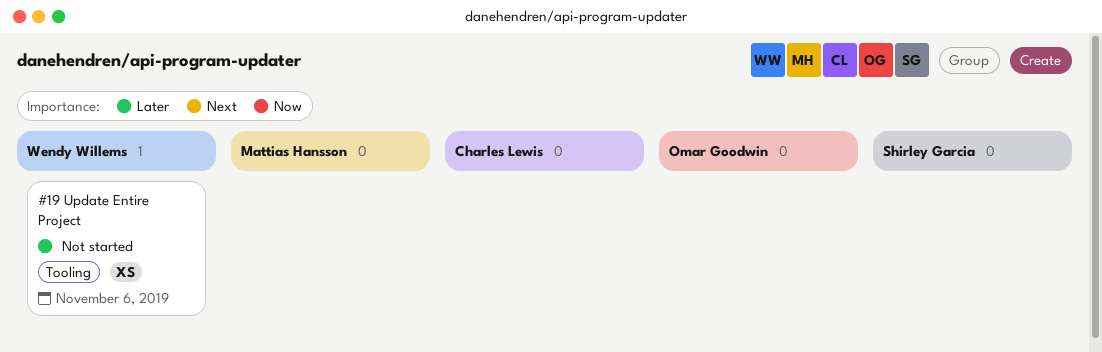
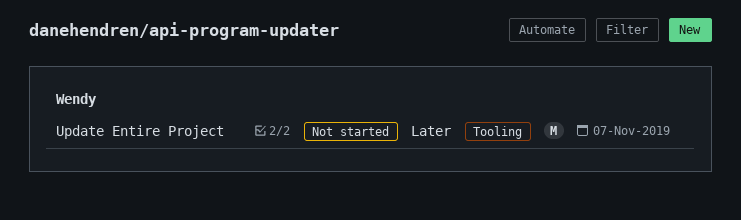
Update Entire Project, estimate: XS -> M
Update Entire Project, due: Nov 6 -> Nov 7

